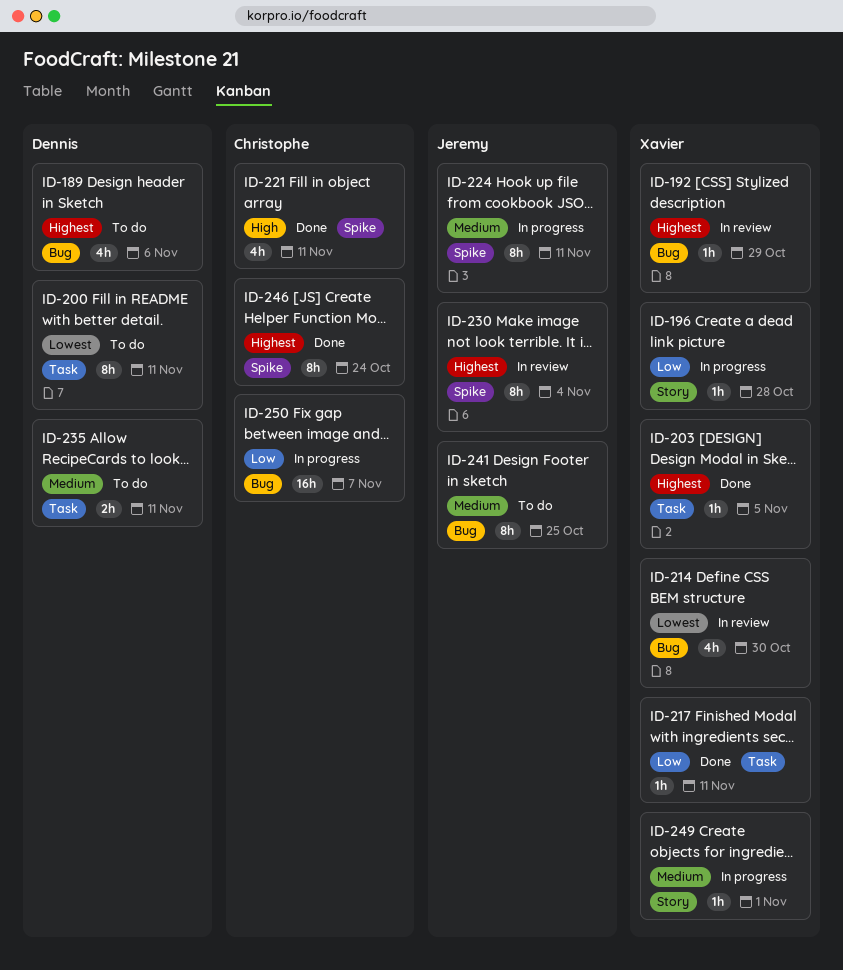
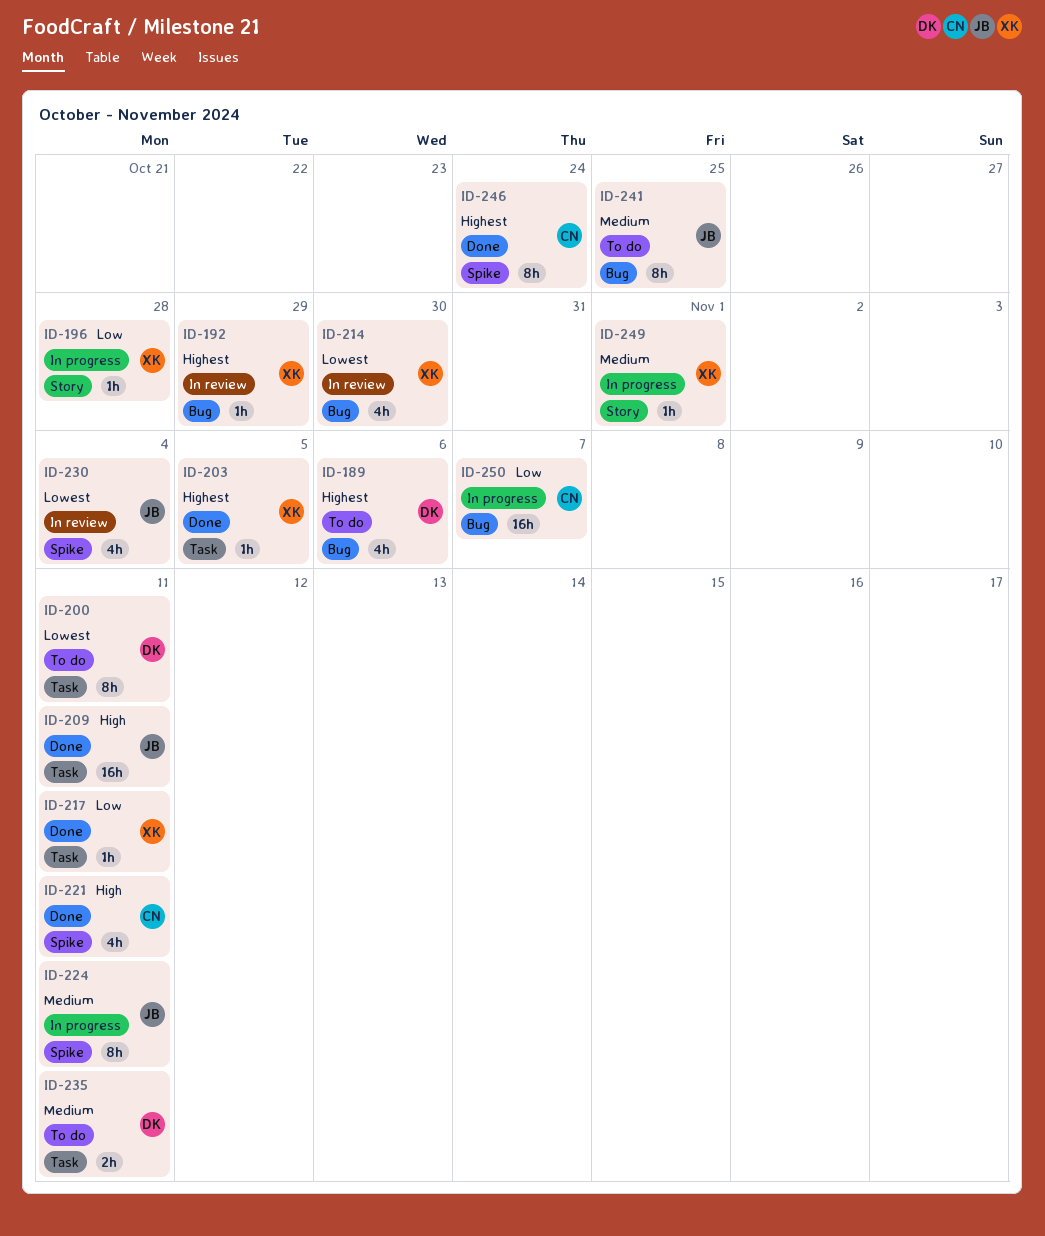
ID-209: none -> present
ID-230, priority: Highest -> Lowest
ID-230, estimate: 8h -> 4h

